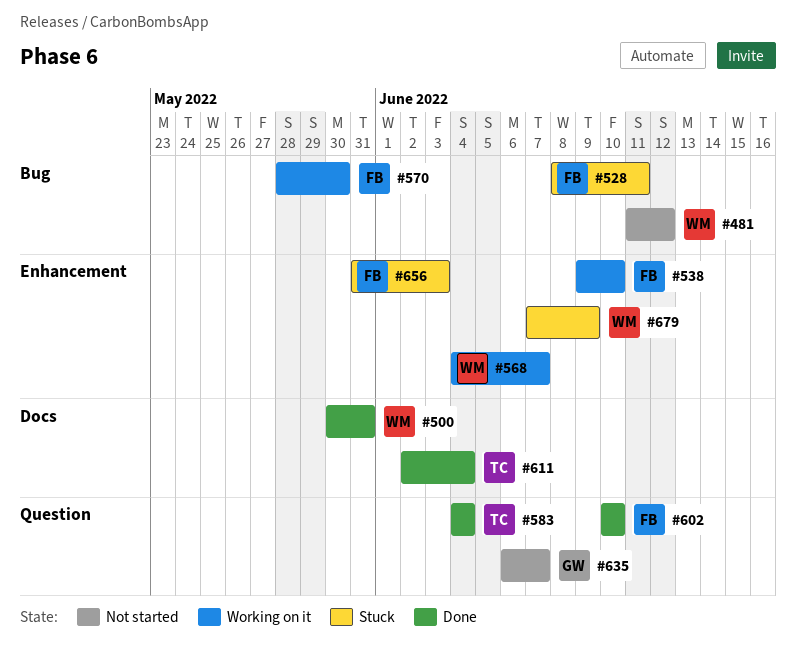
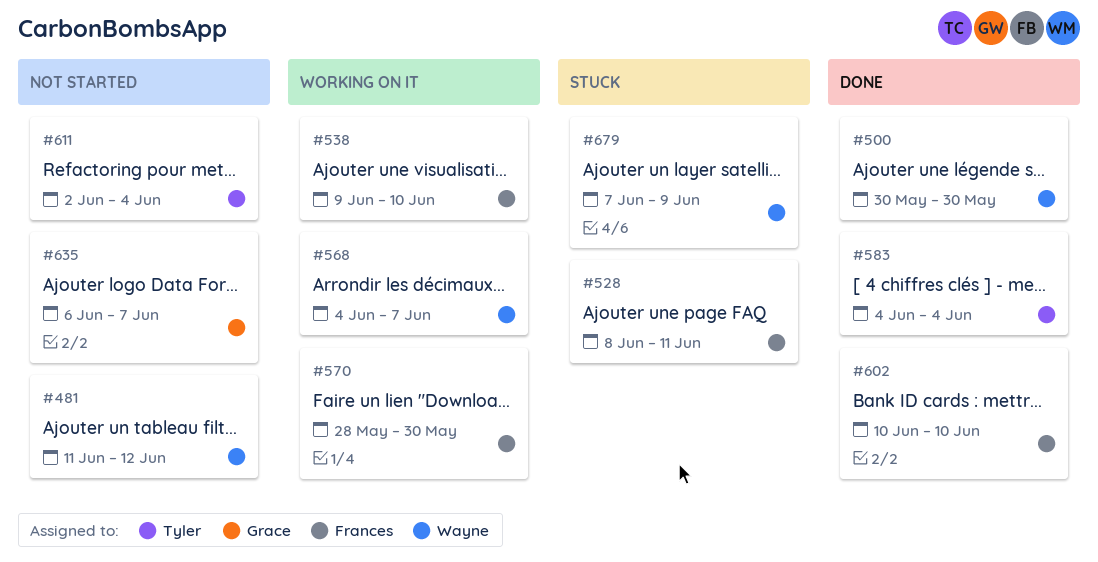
#500, due: May 31 -> May 30
#611, status: Done -> Not started
#656: present -> none

